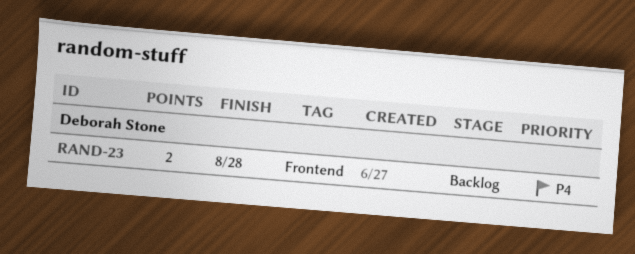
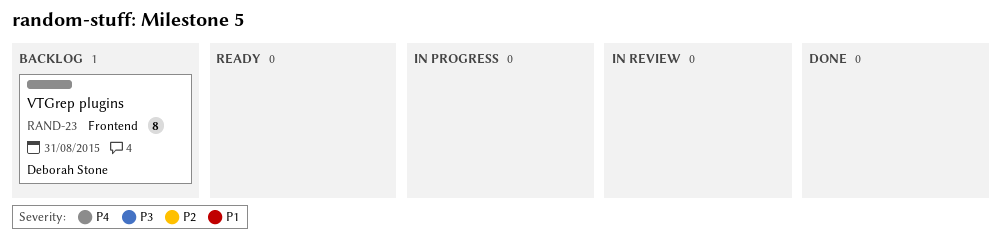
RAND-23, estimate: 2 -> 8
RAND-23, due: Aug 28 -> Aug 31

